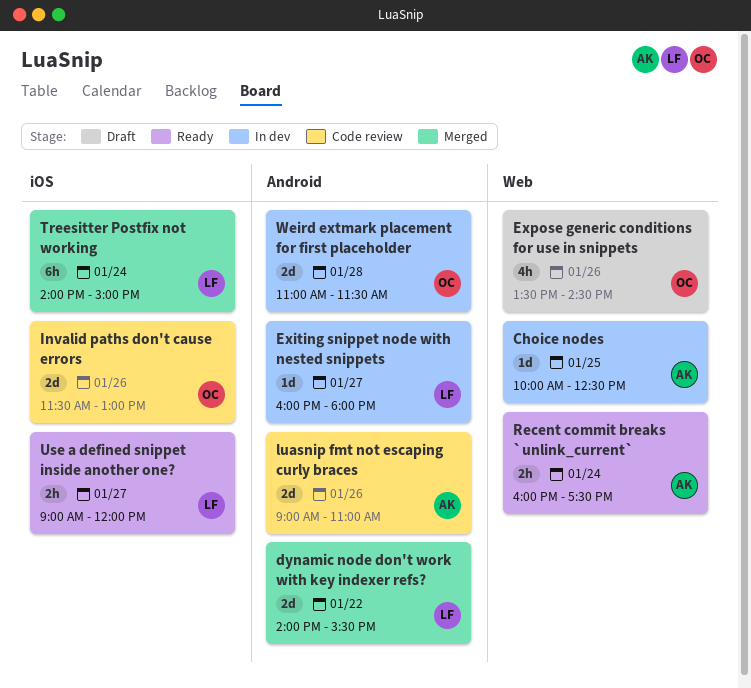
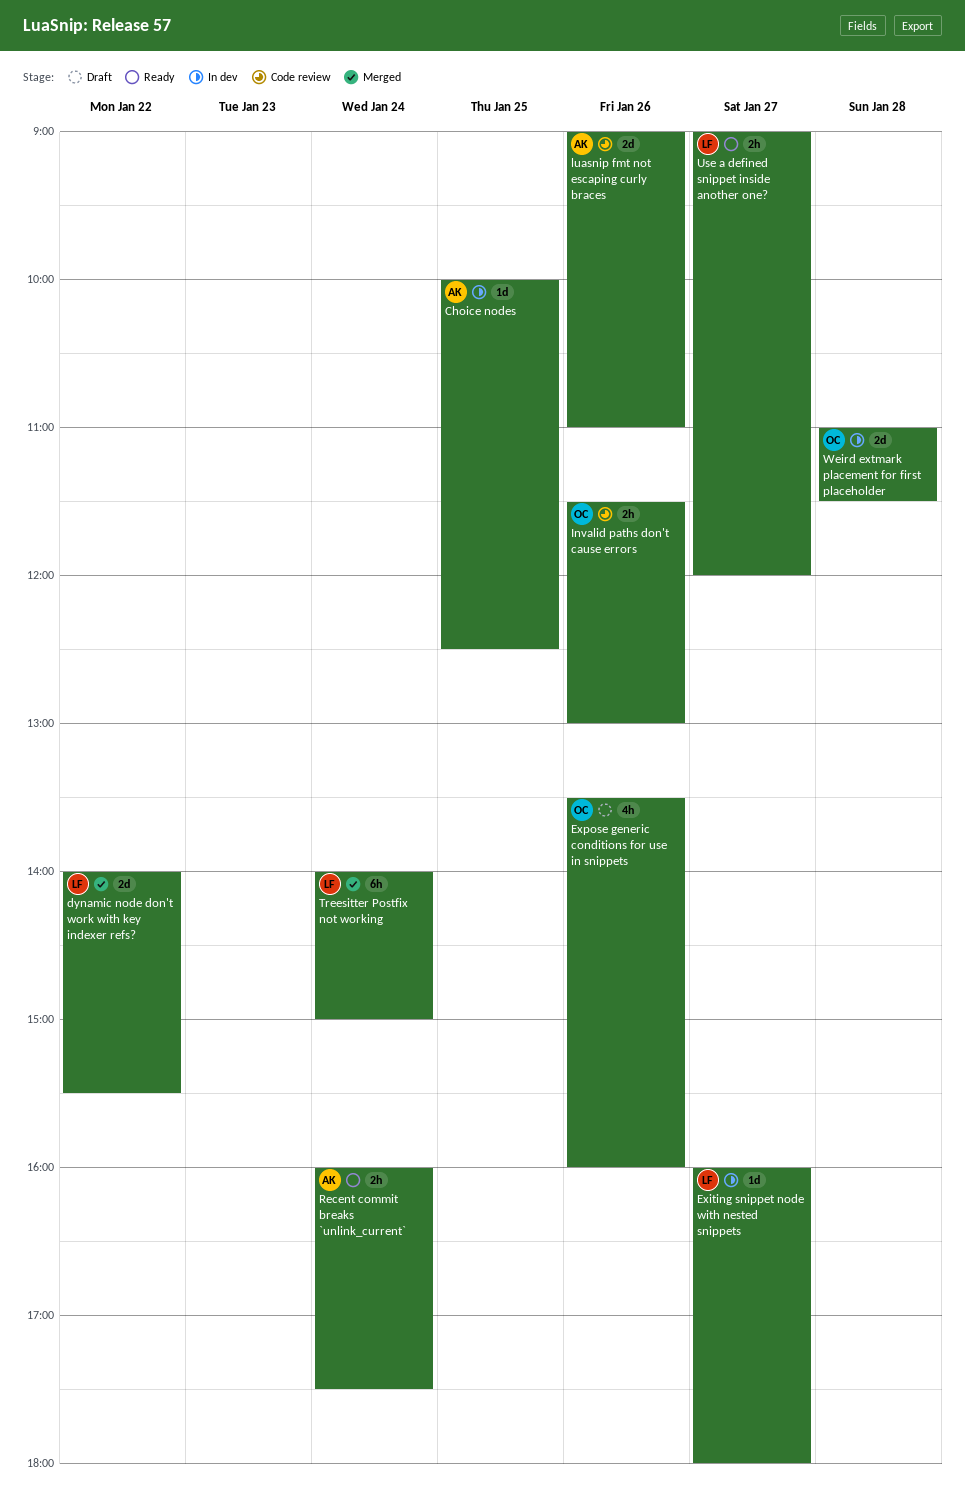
Expose generic conditions for use in snippets, ends: 14:30 -> 16:00
Invalid paths don't cause errors, estimate: 2d -> 2h

